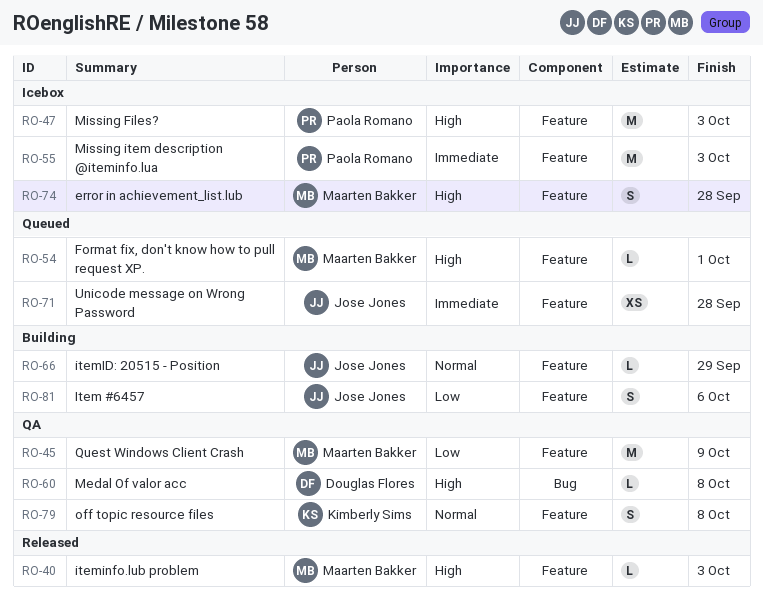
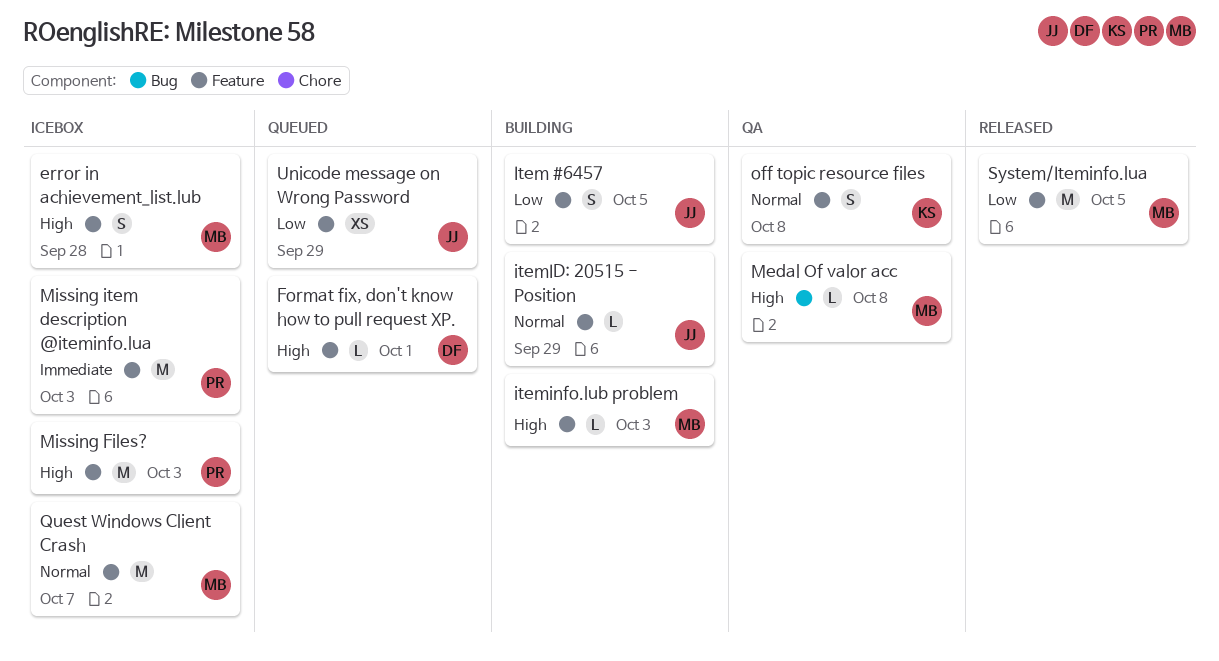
Format fix, don't know how to pull request XP., owner: Maarten Bakker -> Douglas Flores
Item #6457, due: Oct 6 -> Oct 5
iteminfo.lub problem, status: Released -> Building
Medal Of valor acc, owner: Douglas Flores -> Maarten Bakker
Quest Windows Client Crash, status: QA -> Icebox
Quest Windows Client Crash, priority: Low -> Normal
Quest Windows Client Crash, due: Oct 9 -> Oct 7
System/Iteminfo.lua: none -> present
Unicode message on Wrong Password, priority: Immediate -> Low
Unicode message on Wrong Password, due: Sep 28 -> Sep 29

